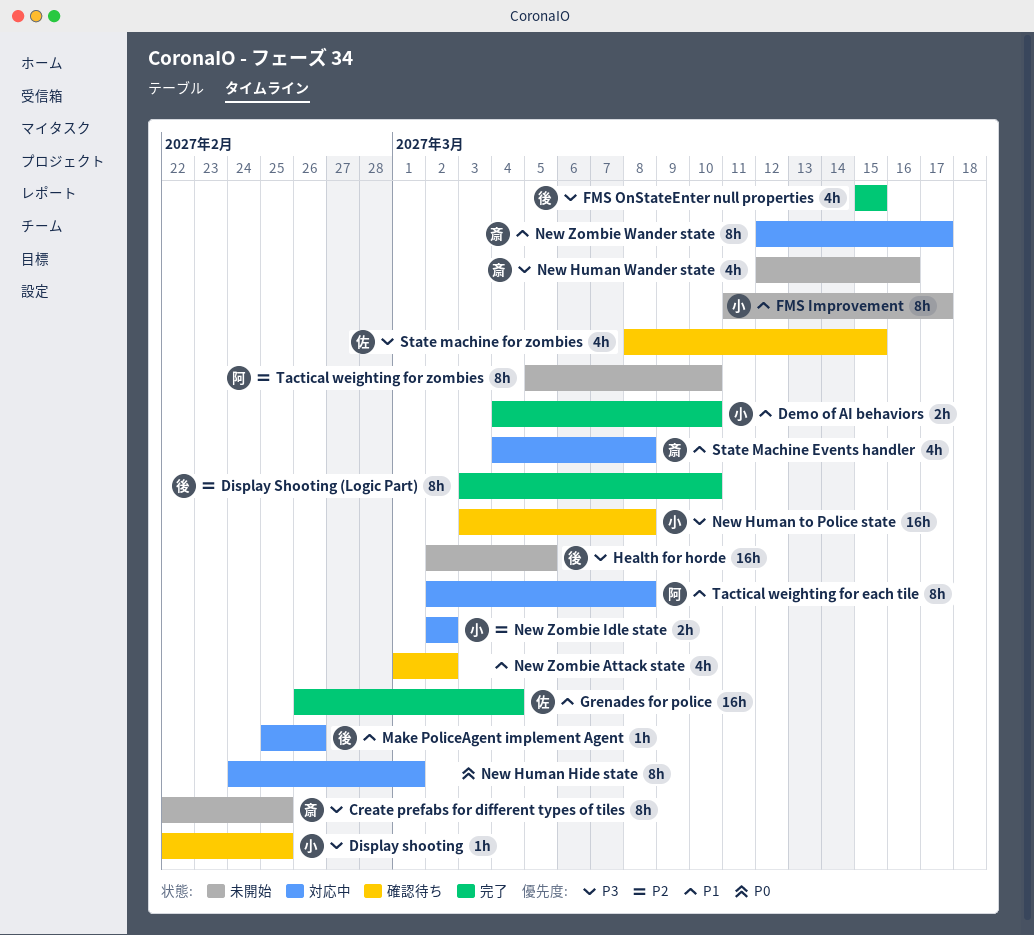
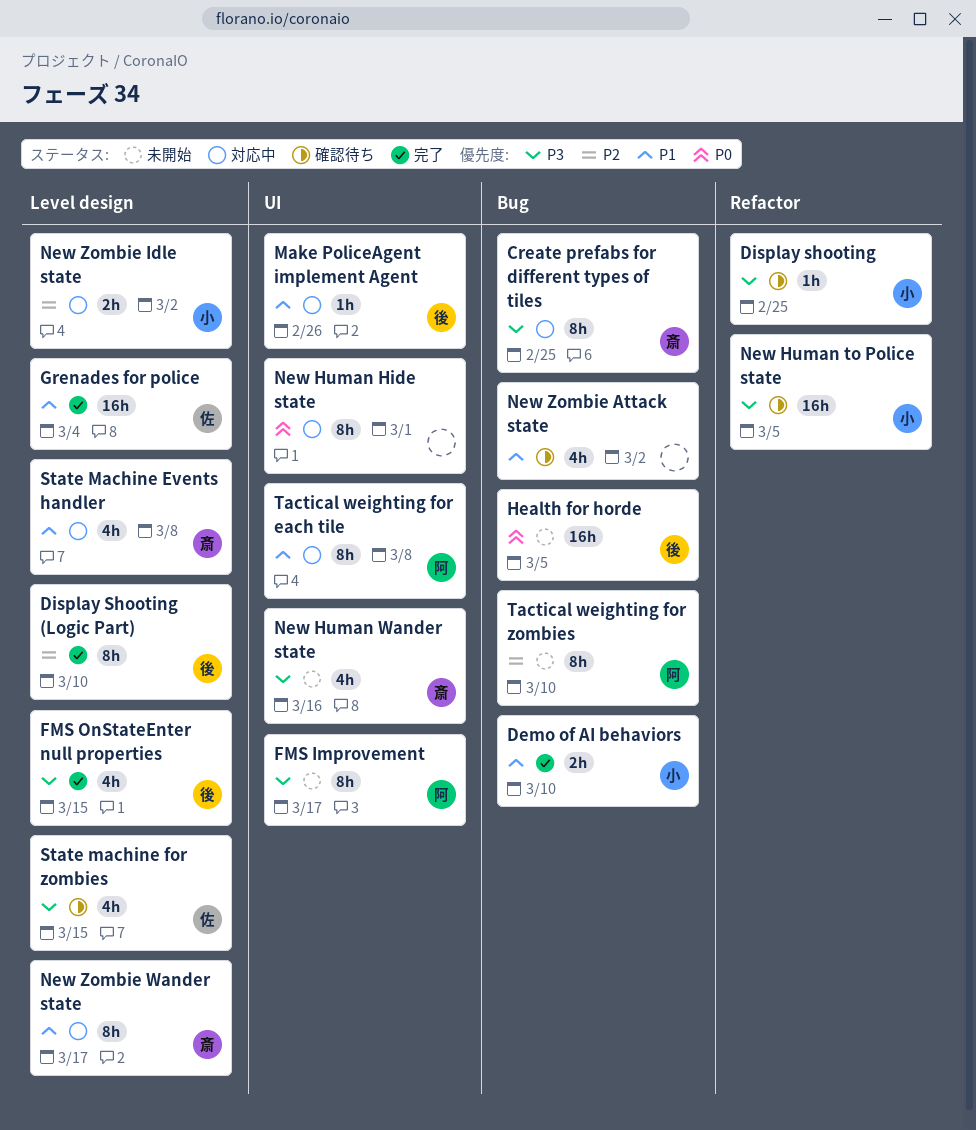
Create prefabs for different types of tiles, status: 未開始 -> 対応中
FMS Improvement, owner: 小 -> 阿
FMS Improvement, priority: P1 -> P3
Health for horde, priority: P3 -> P0
New Human to Police state, due: Mar 8 -> Mar 5

